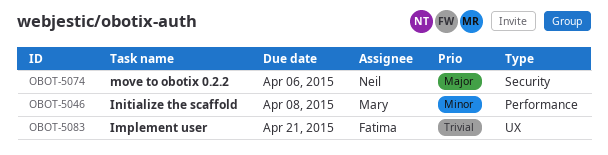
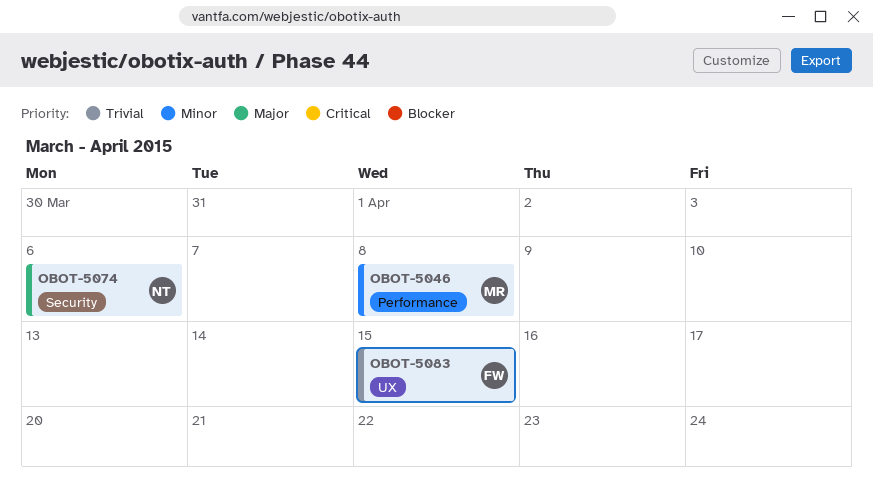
OBOT-5083, due: Apr 21 -> Apr 15

